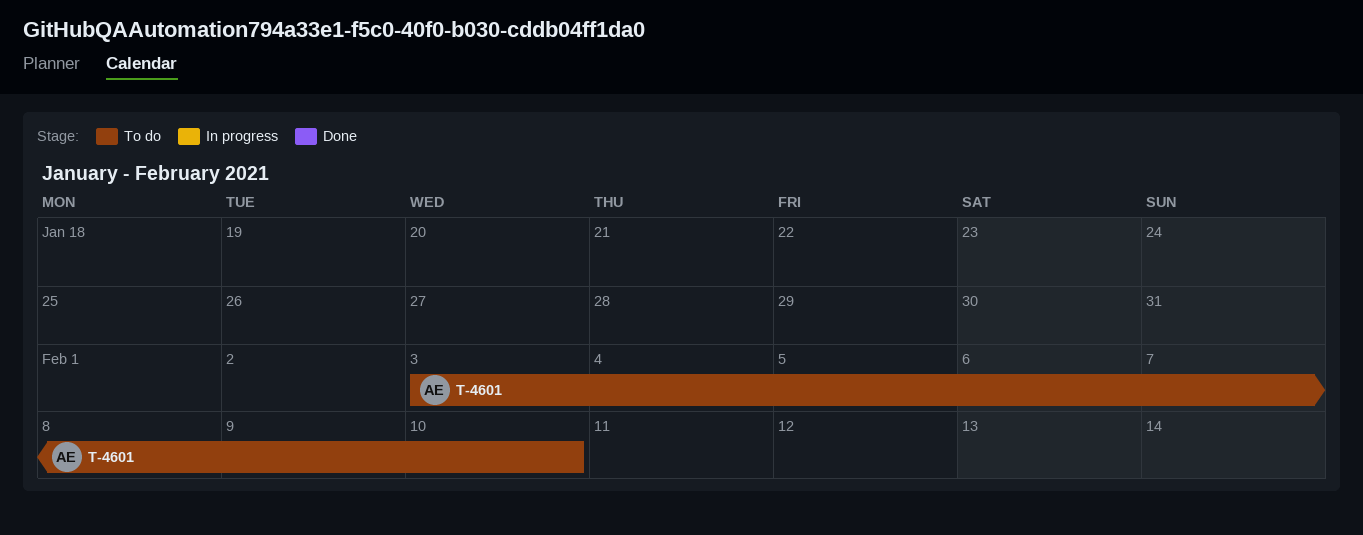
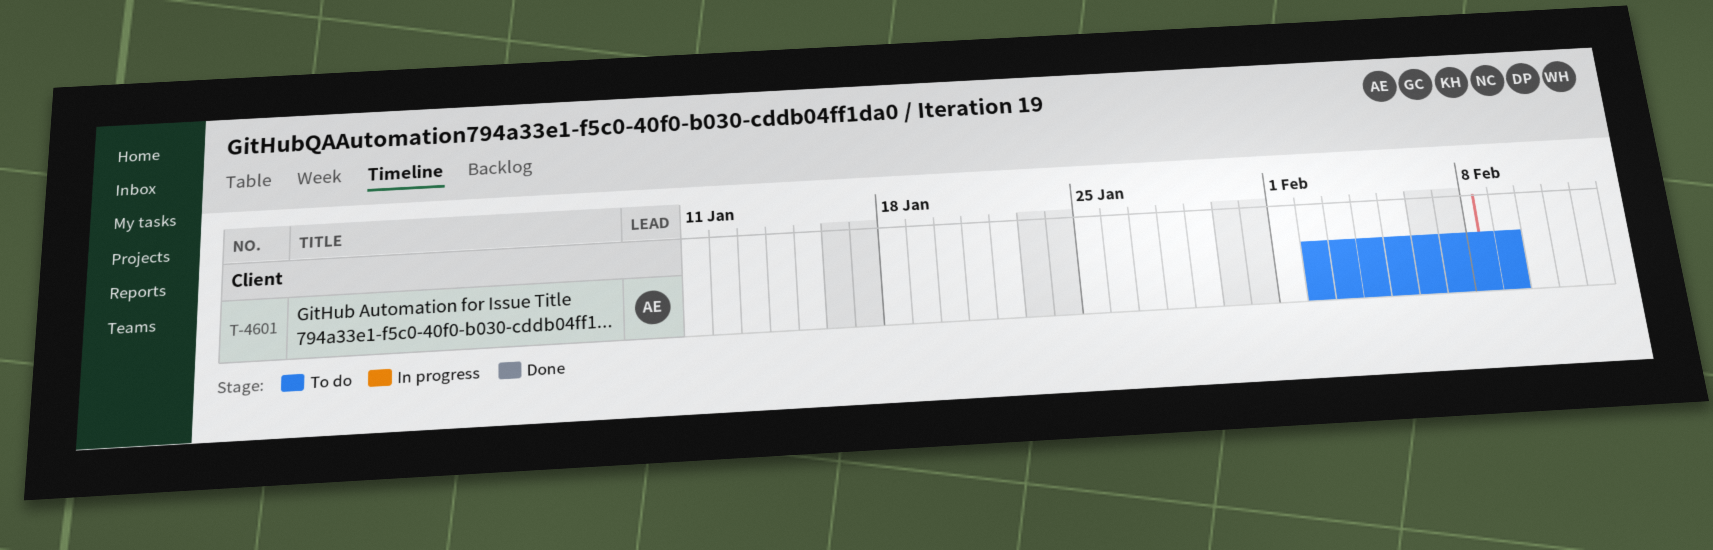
T-4601, start: Feb 3 -> Feb 2
T-4601, due: Feb 10 -> Feb 9

